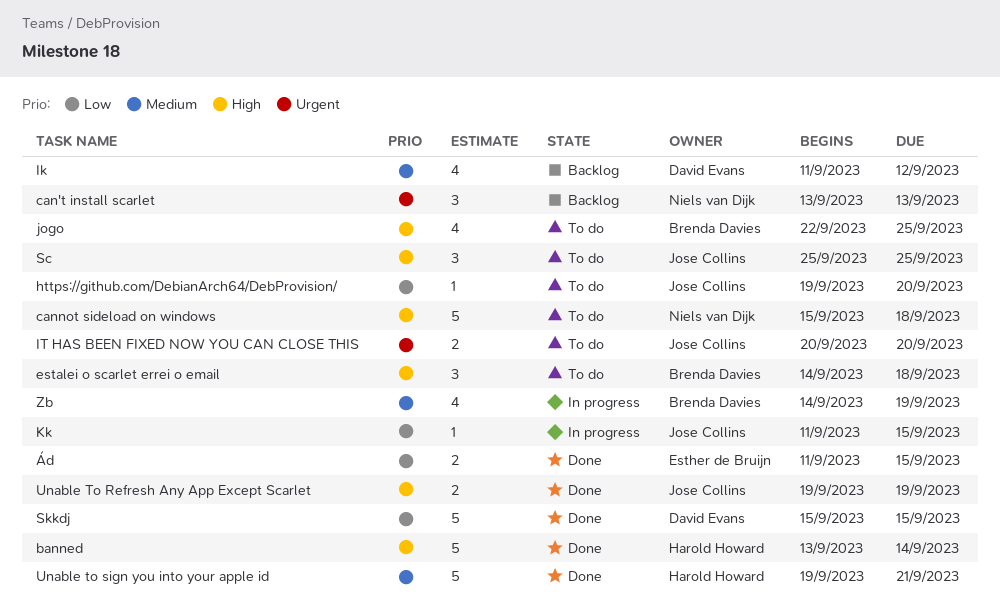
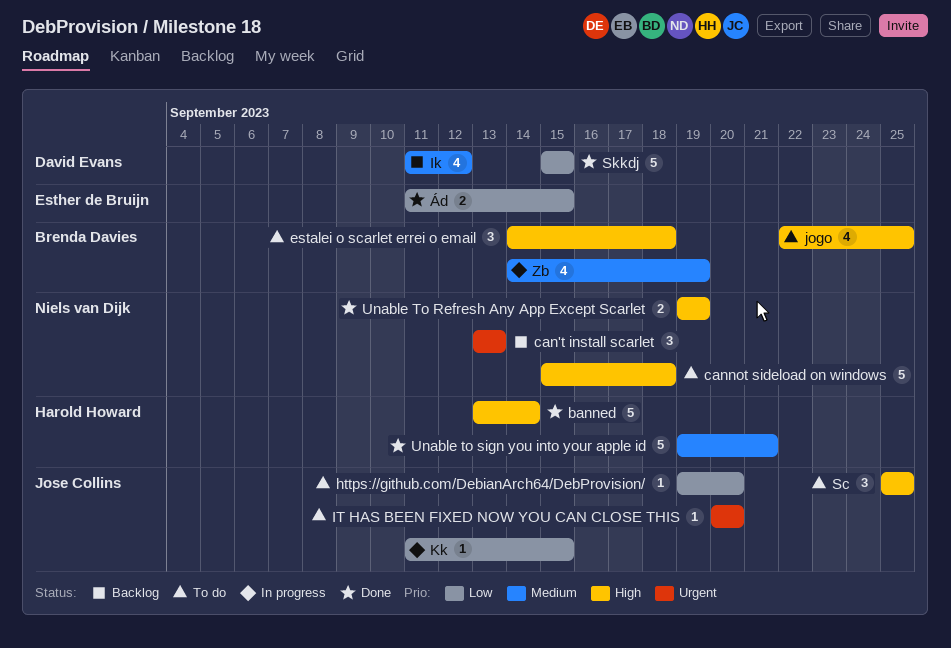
IT HAS BEEN FIXED NOW YOU CAN CLOSE THIS, estimate: 2 -> 1
Unable To Refresh Any App Except Scarlet, owner: Jose Collins -> Niels van Dijk

